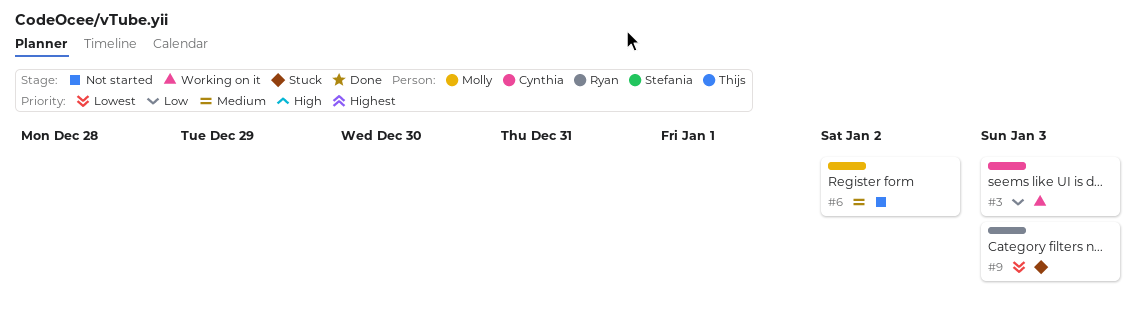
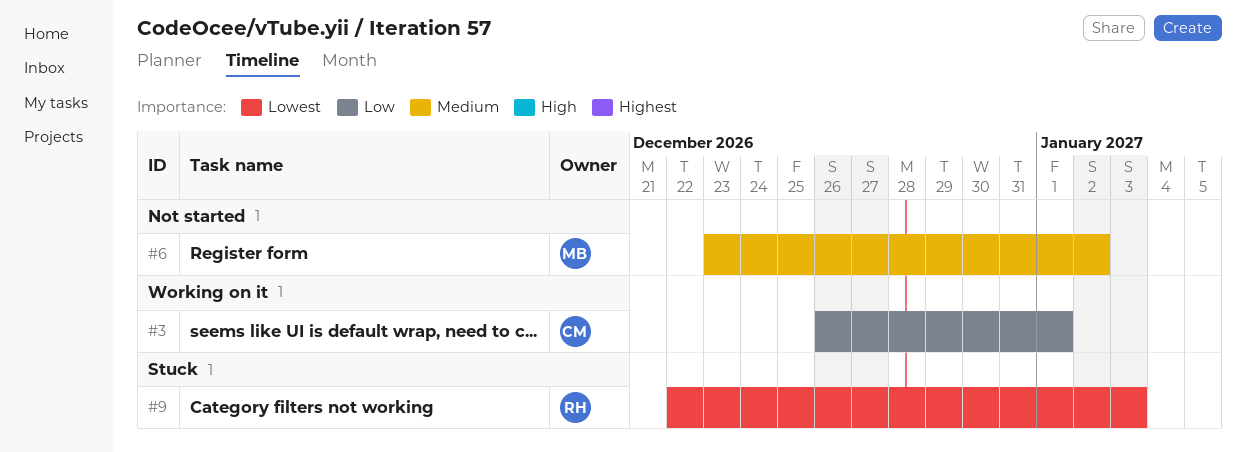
#3, due: Jan 3 -> Jan 1

